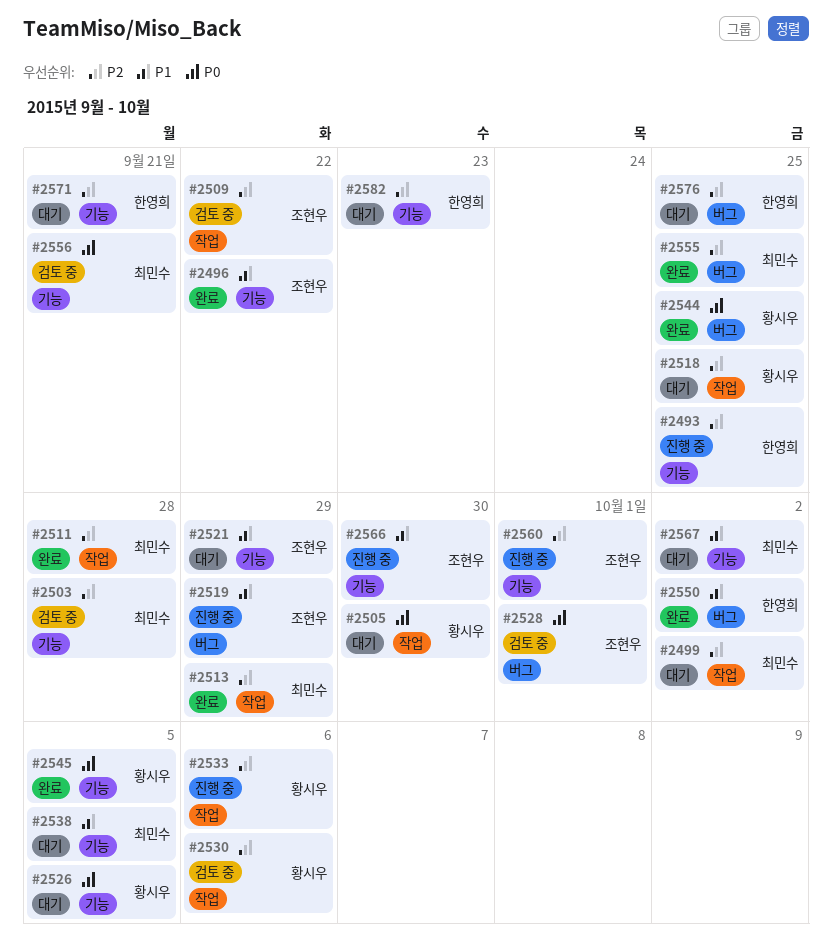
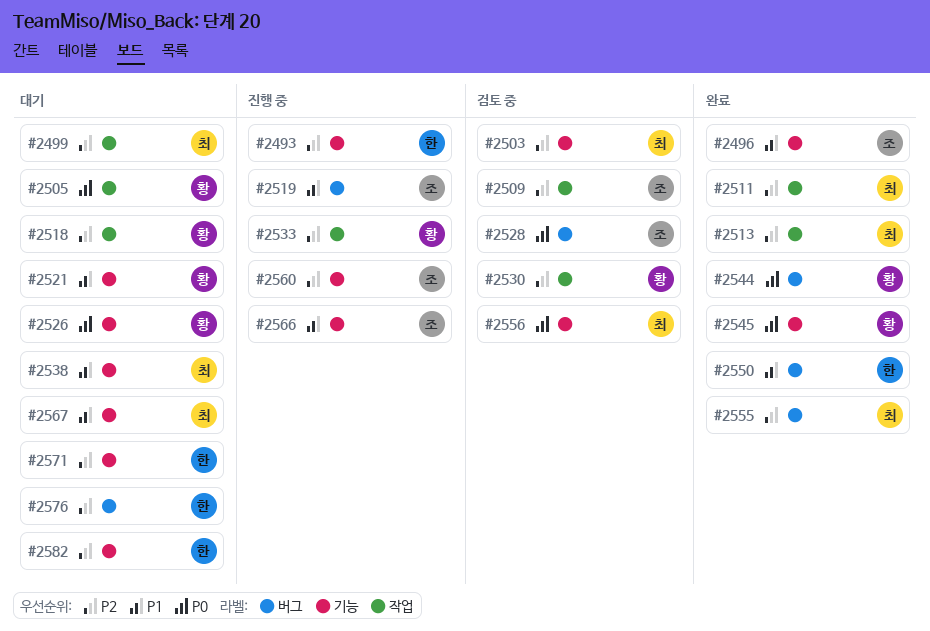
#2521, owner: 조현우 -> 황시우

